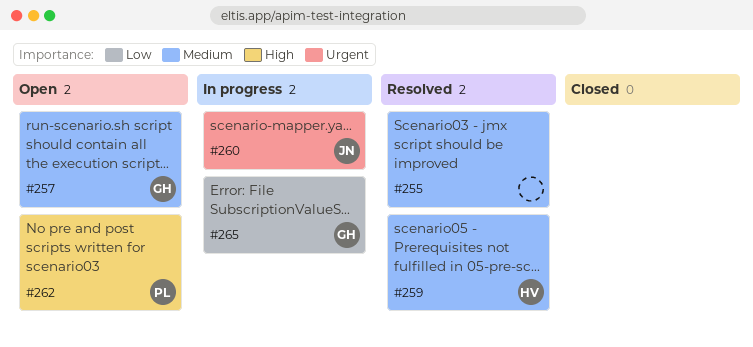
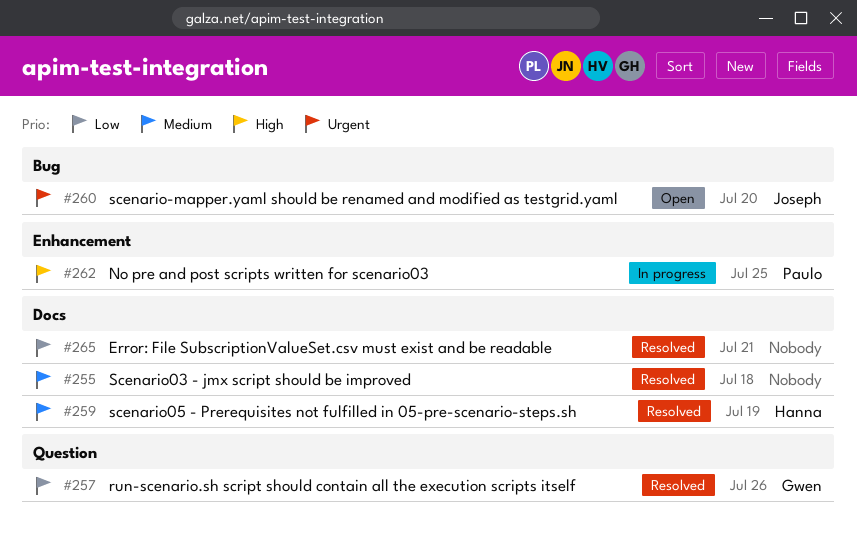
#257, status: Open -> Resolved
#257, priority: Medium -> Low
#260, status: In progress -> Open
#262, status: Open -> In progress
#265, status: In progress -> Resolved
#265, owner: Gwen -> none

